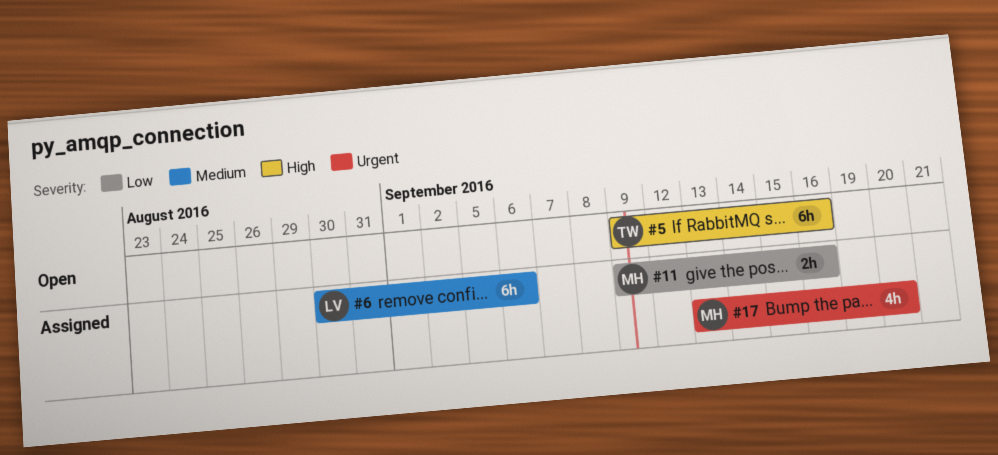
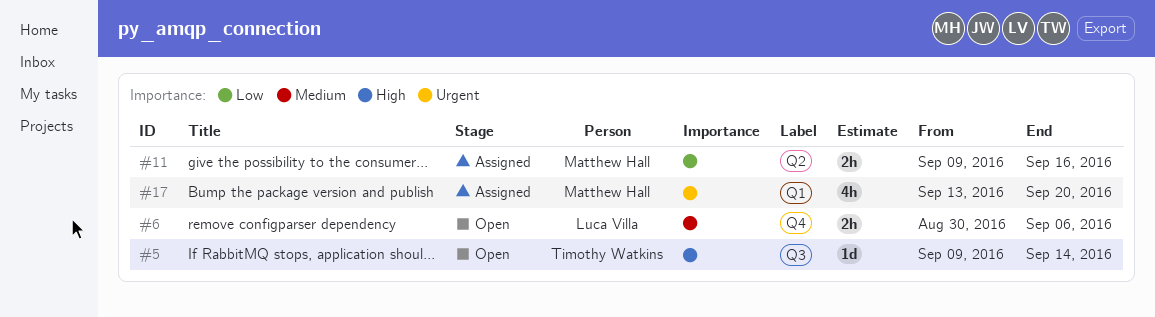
#5, estimate: 6h -> 1d
#5, due: Sep 16 -> Sep 14
#6, status: Assigned -> Open
#6, estimate: 6h -> 2h

